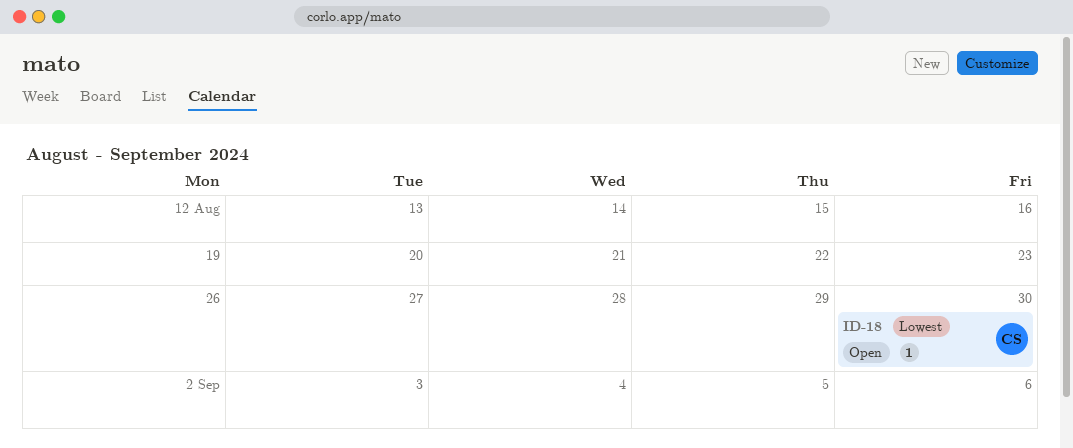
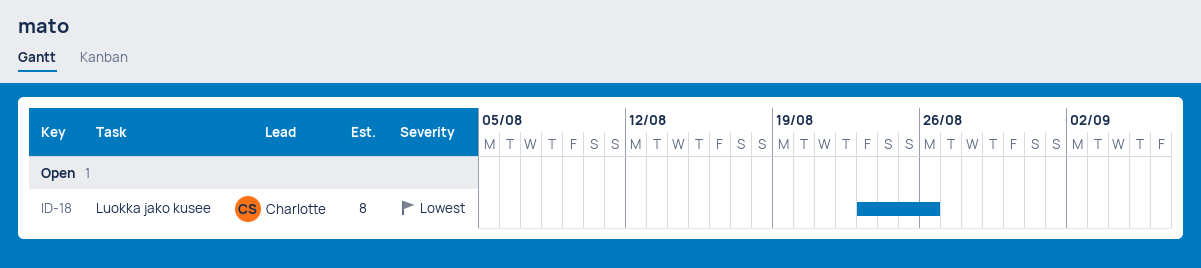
ID-18, estimate: 1 -> 8
ID-18, due: Aug 30 -> Aug 26

